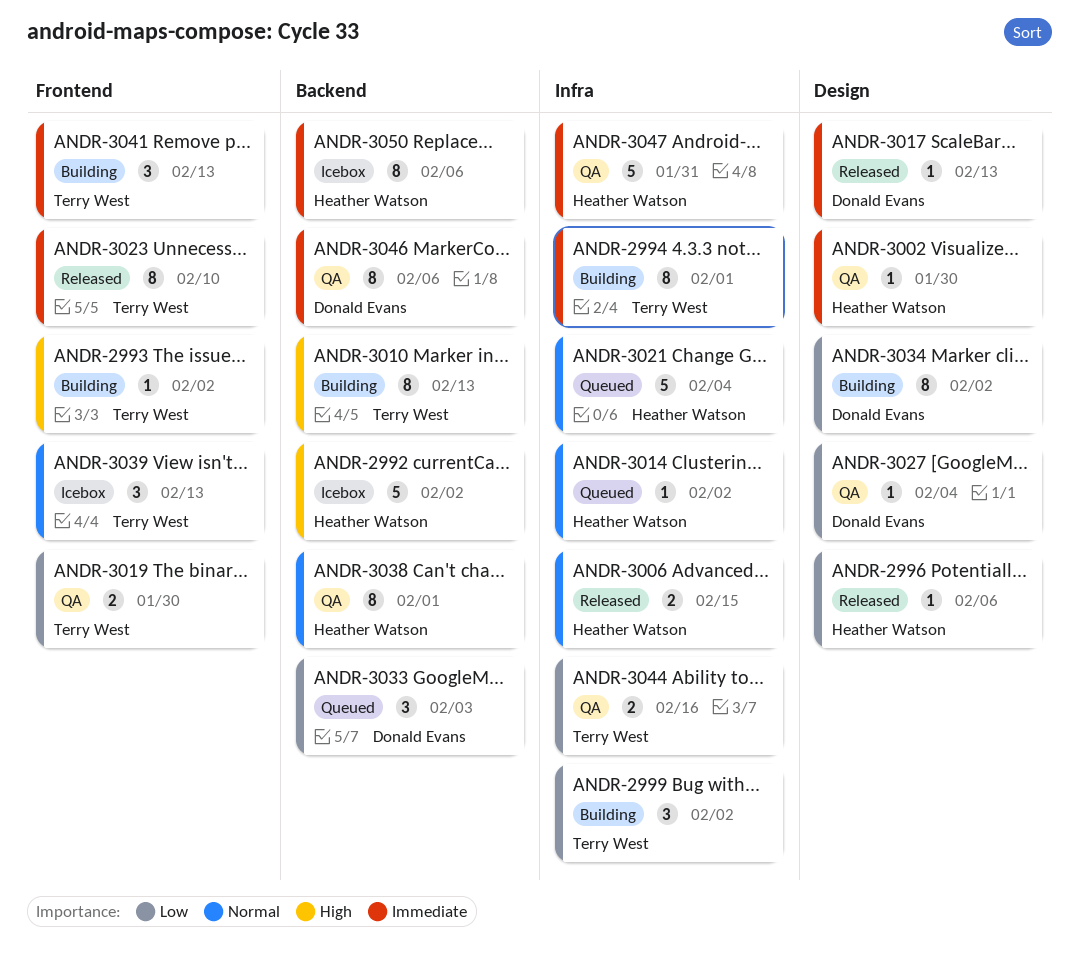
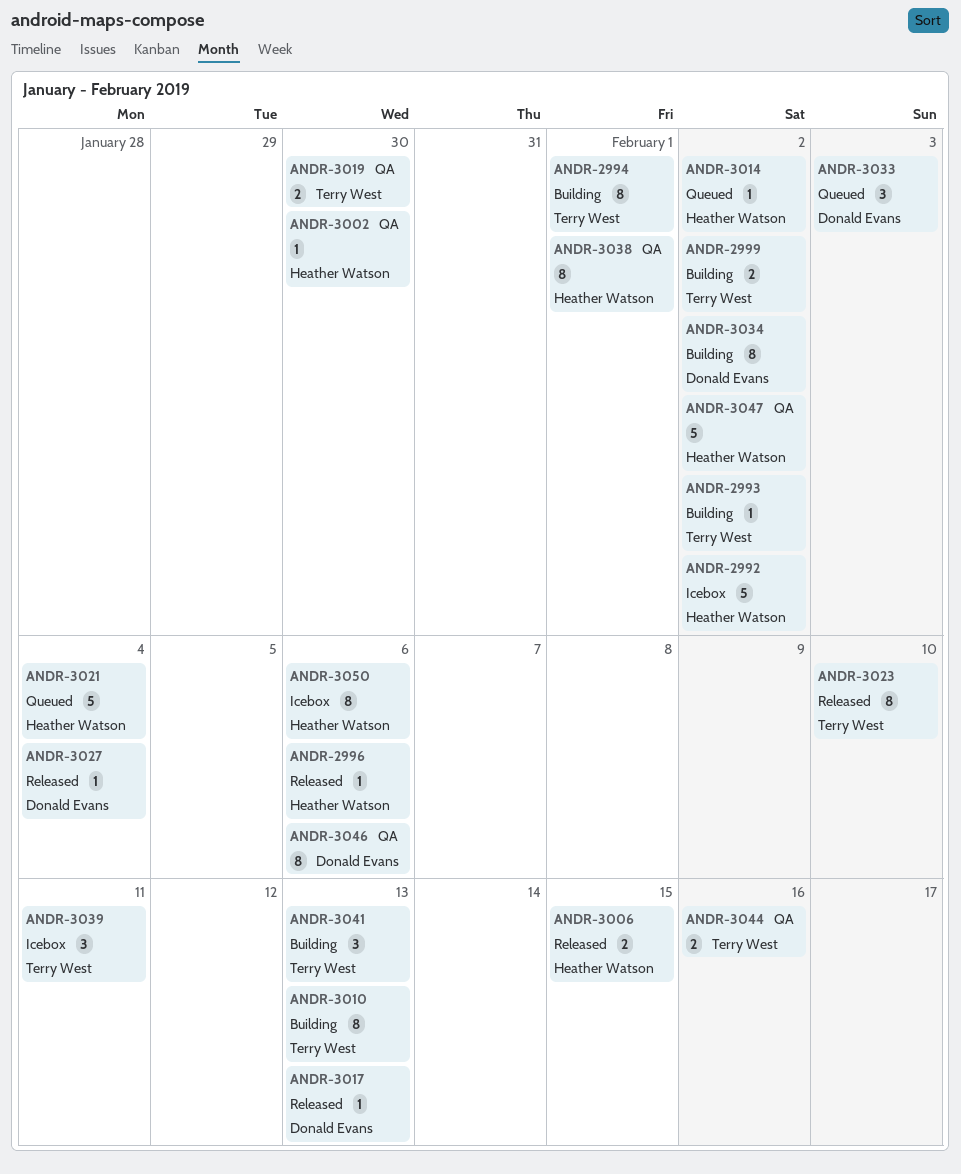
ANDR-2999, estimate: 3 -> 2
ANDR-3027, status: QA -> Released
ANDR-3039, due: Feb 13 -> Feb 11
ANDR-3047, due: Jan 31 -> Feb 2

